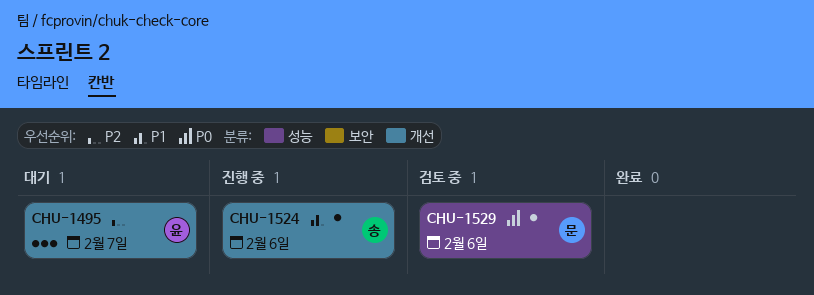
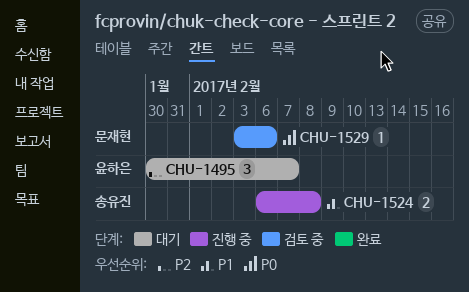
CHU-1524, estimate: 1 -> 2
CHU-1524, due: Feb 6 -> Feb 8

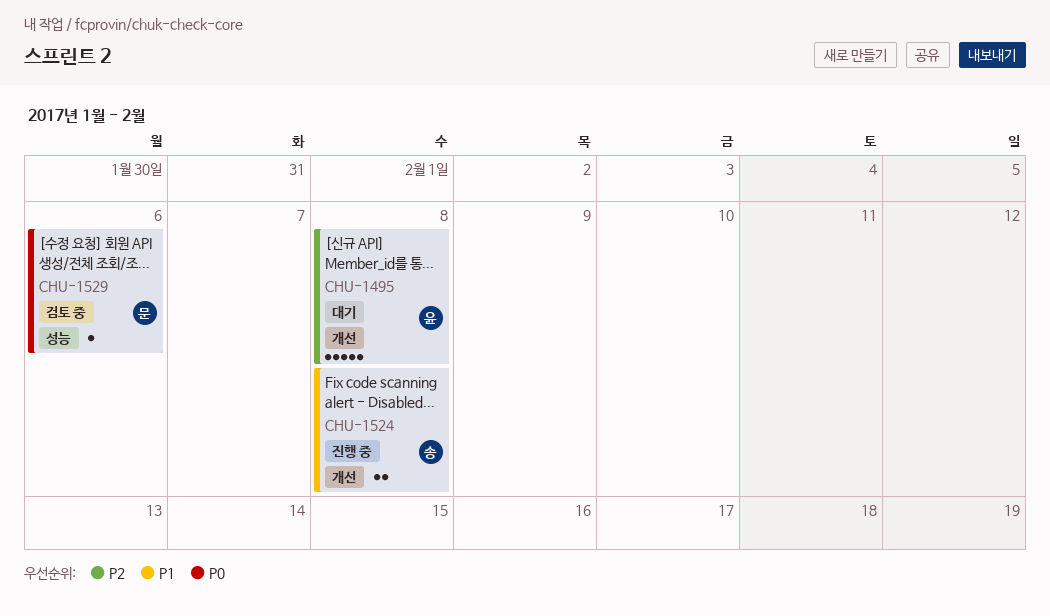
CHU-1495, estimate: 3 -> 5
CHU-1495, due: Feb 7 -> Feb 8

